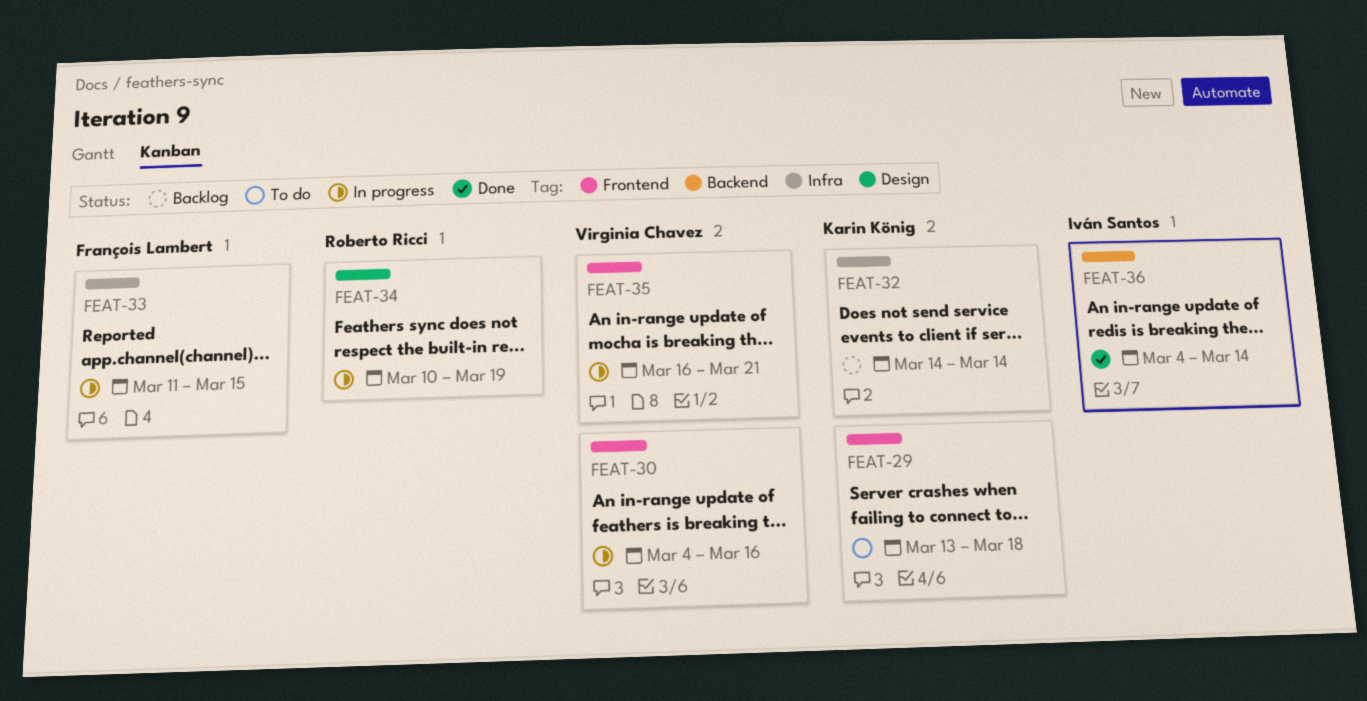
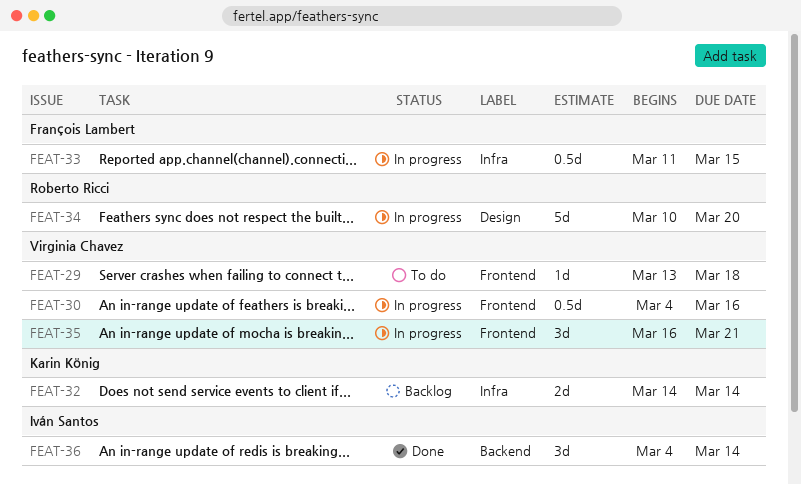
FEAT-29, owner: Karin König -> Virginia Chavez
FEAT-34, due: Mar 19 -> Mar 20

